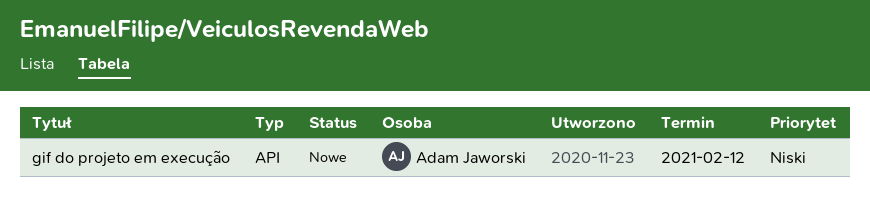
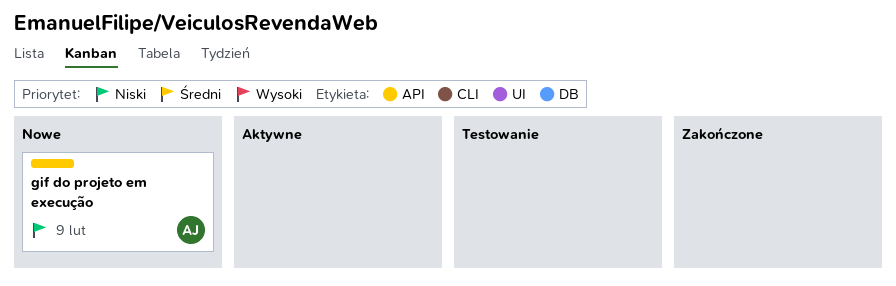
gif do projeto em execução, due: Feb 12 -> Feb 9

